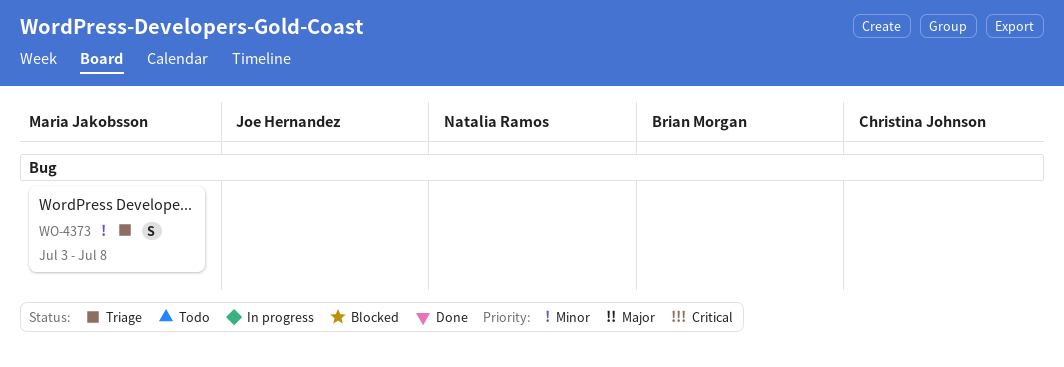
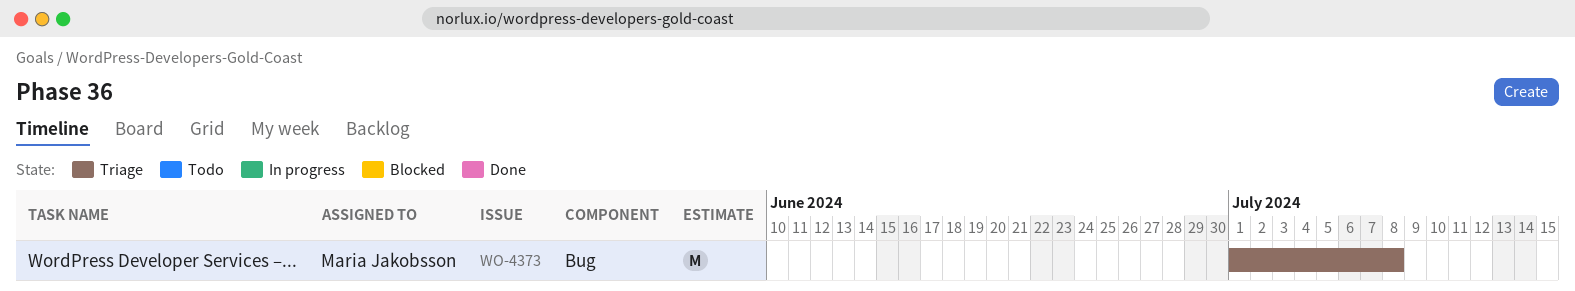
WO-4373, estimate: S -> M
WO-4373, start: Jul 3 -> Jul 1

